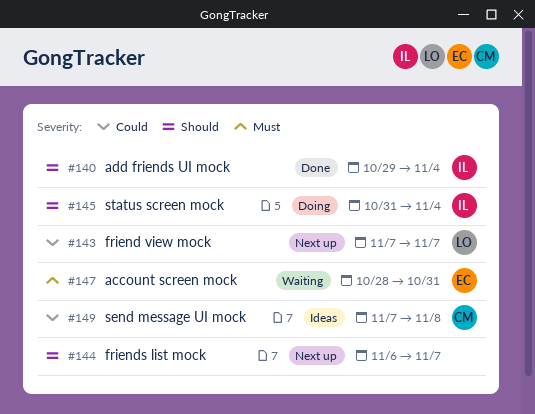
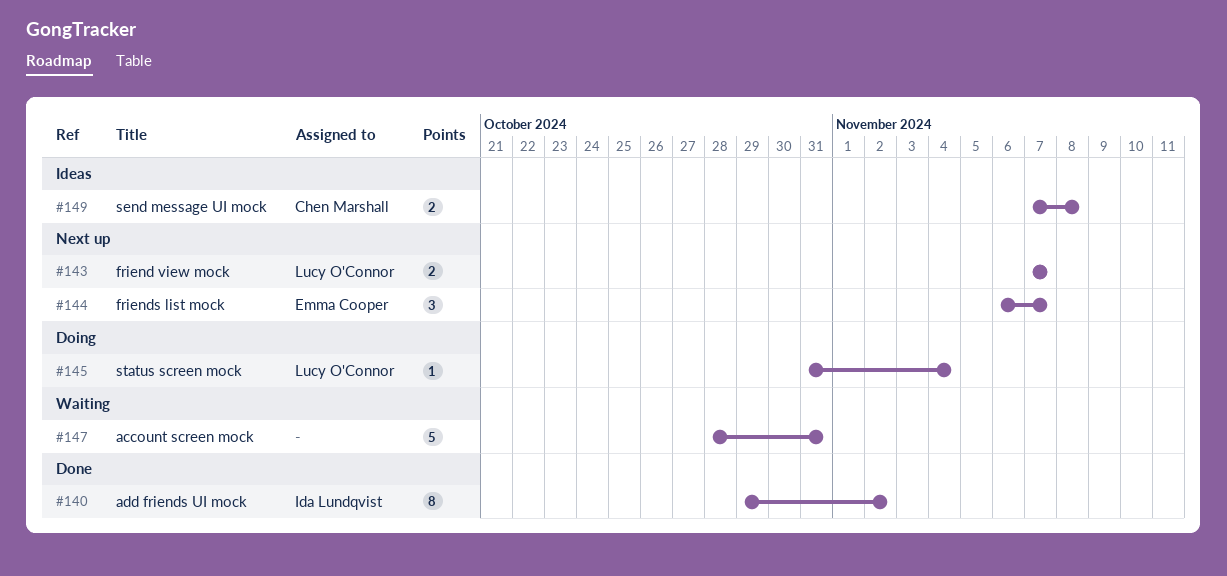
#140, due: Nov 4 -> Nov 2
#144, owner: none -> Emma Cooper
#145, owner: Ida Lundqvist -> Lucy O'Connor
#147, owner: Emma Cooper -> none

